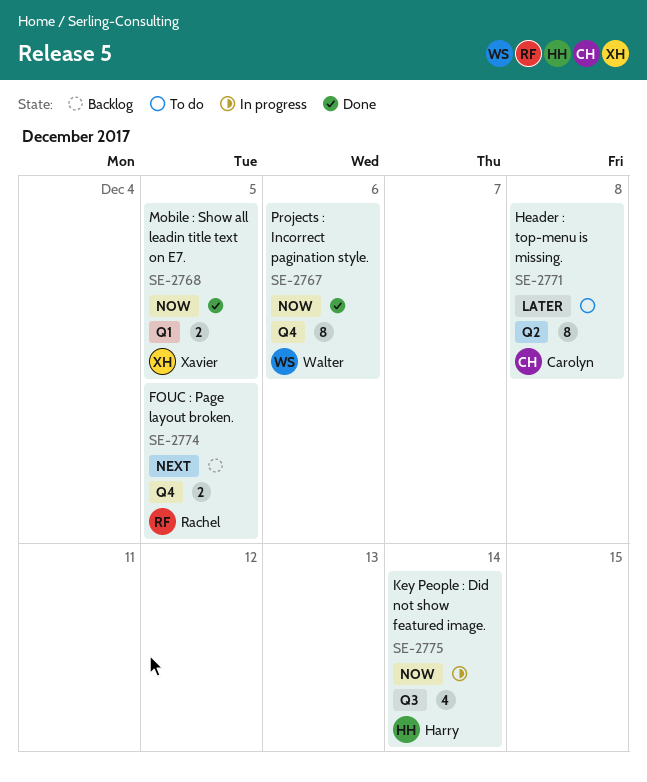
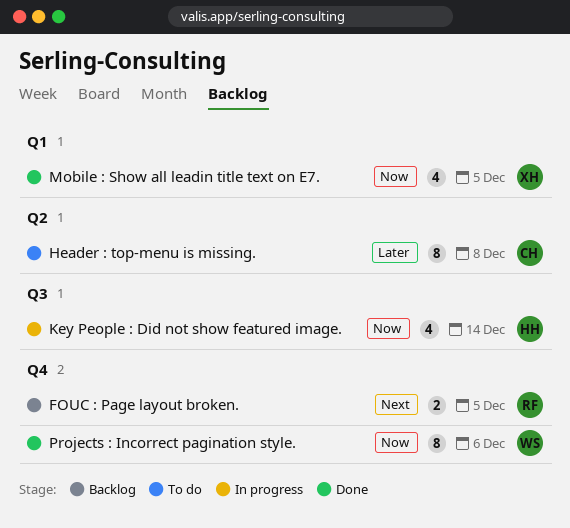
Mobile : Show all leadin title text on E7., estimate: 2 -> 4

